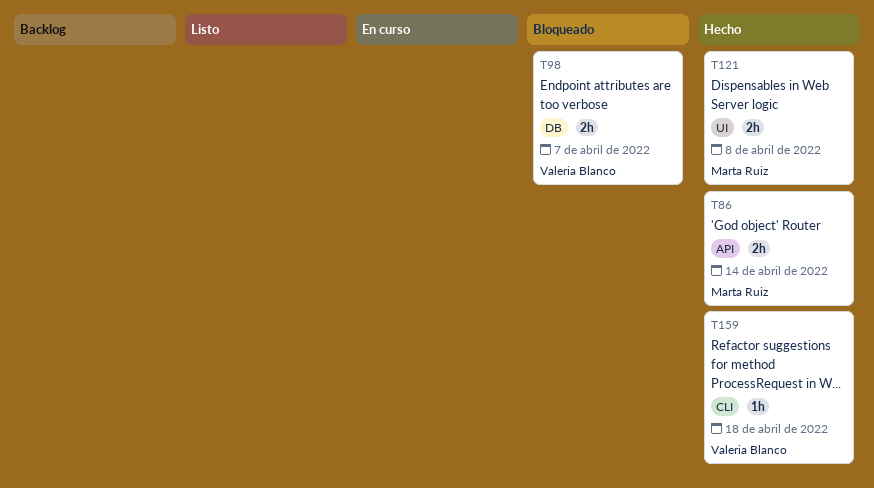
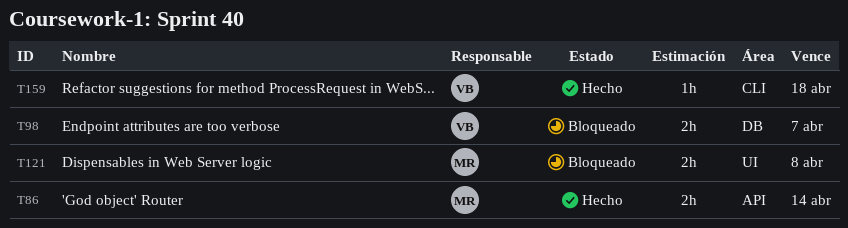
T121, status: Hecho -> Bloqueado

